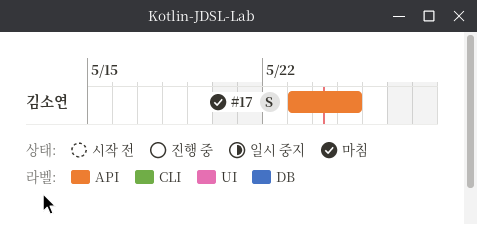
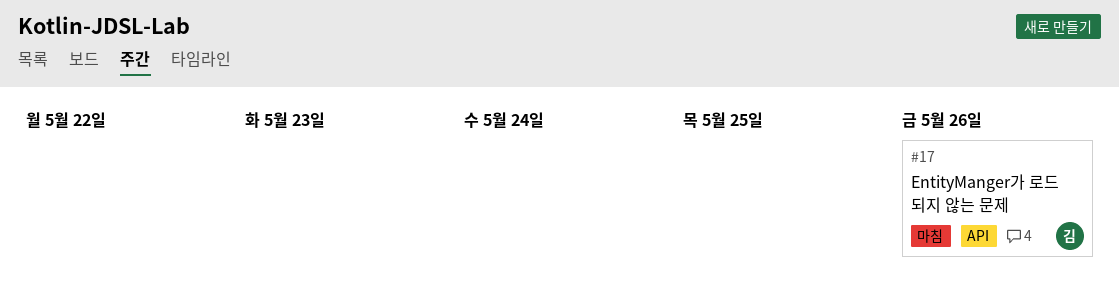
#17, due: May 25 -> May 26

